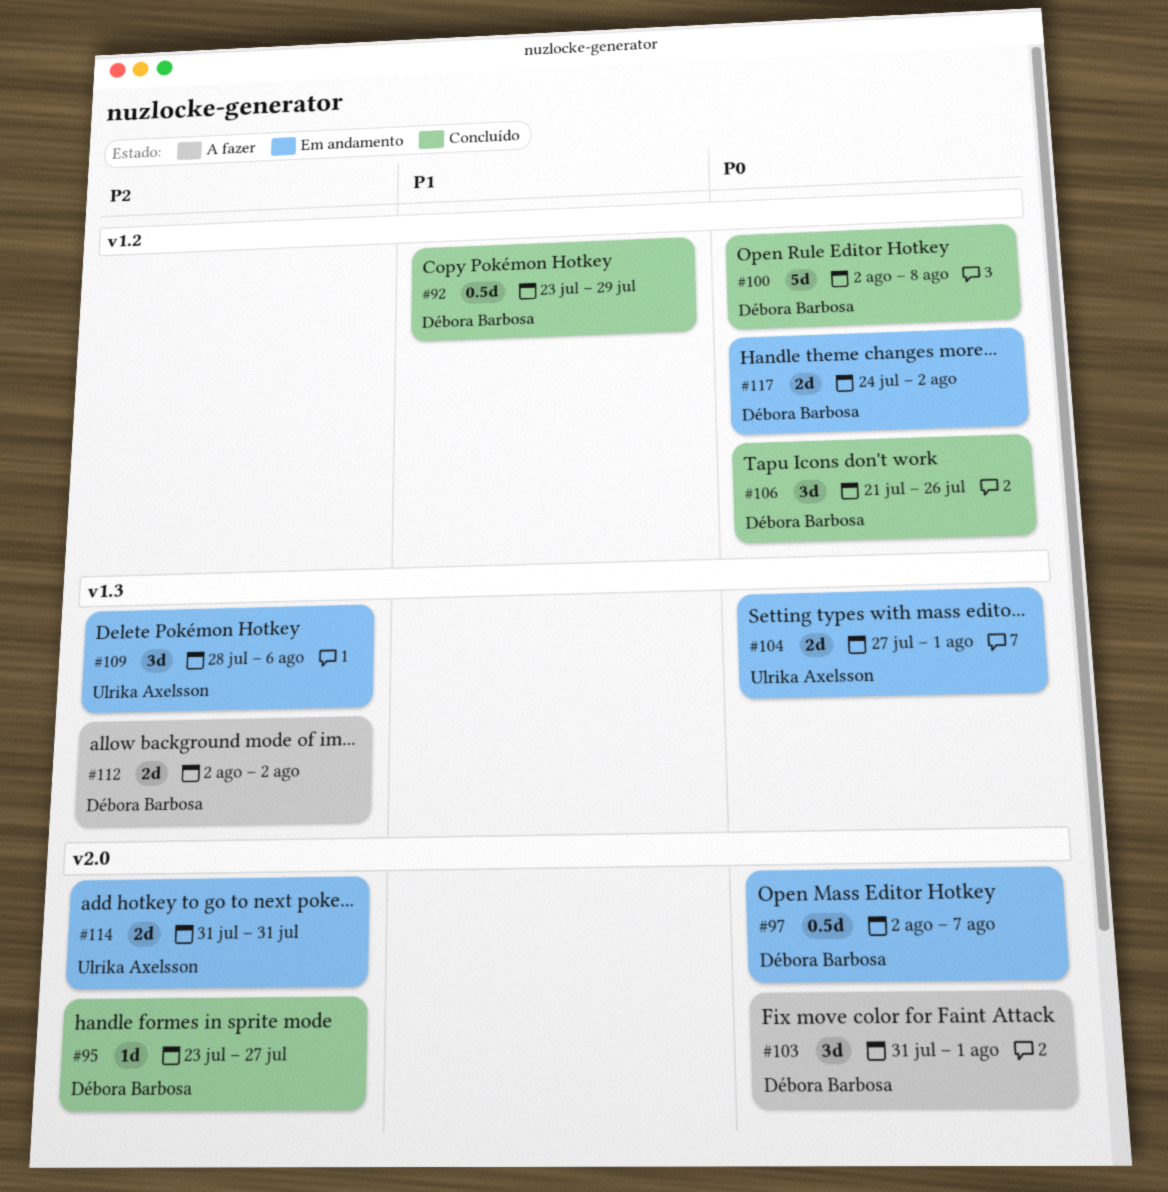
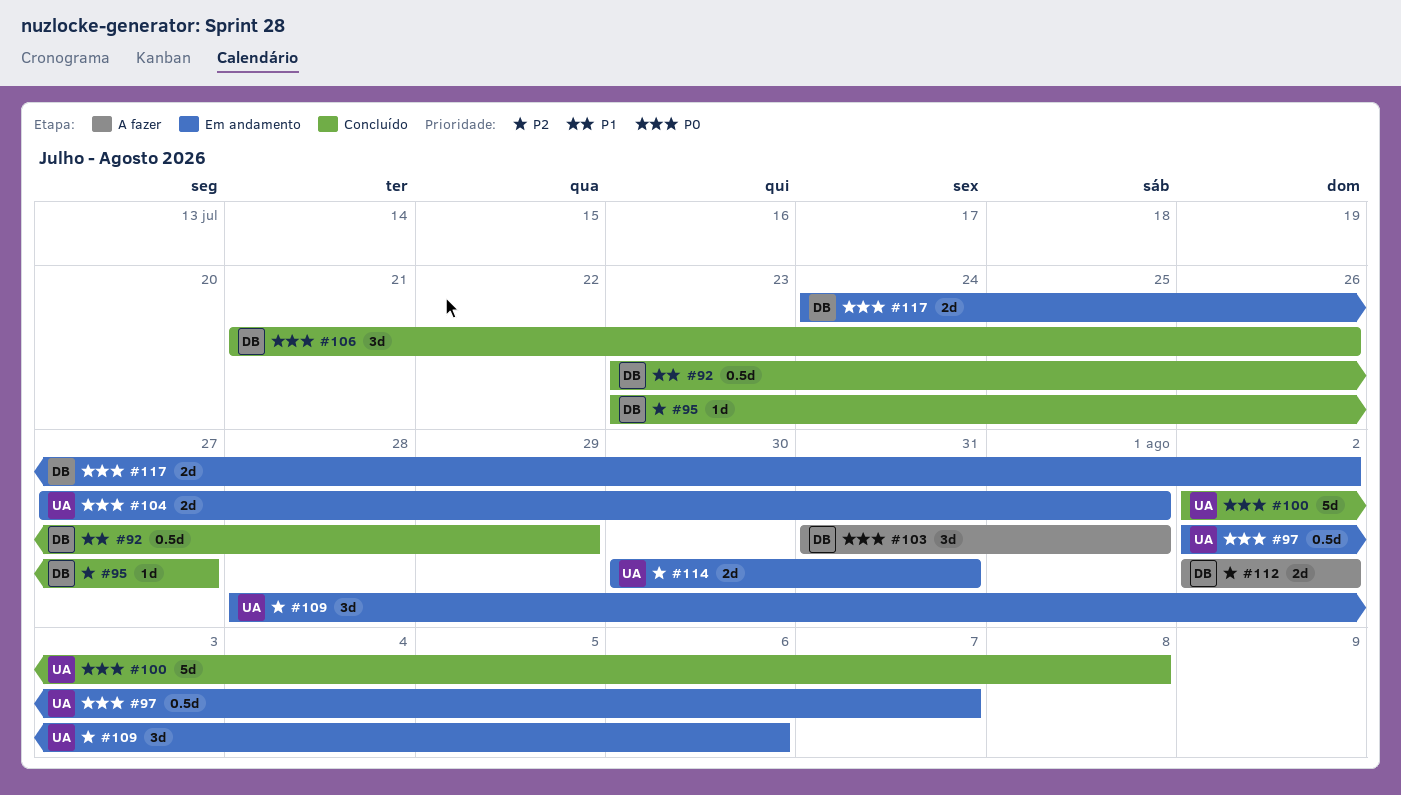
#97, owner: Débora Barbosa -> Ulrika Axelsson
#100, owner: Débora Barbosa -> Ulrika Axelsson
#114, start: Jul 31 -> Jul 30

